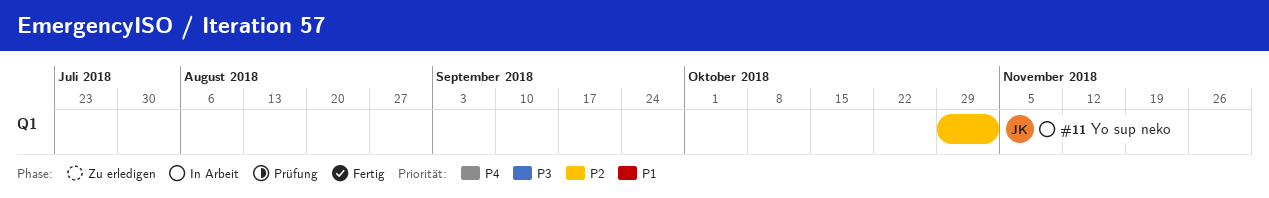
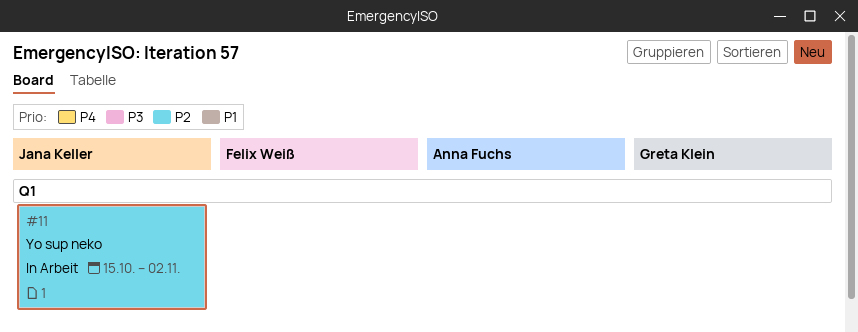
#11, start: Oct 29 -> Oct 15

